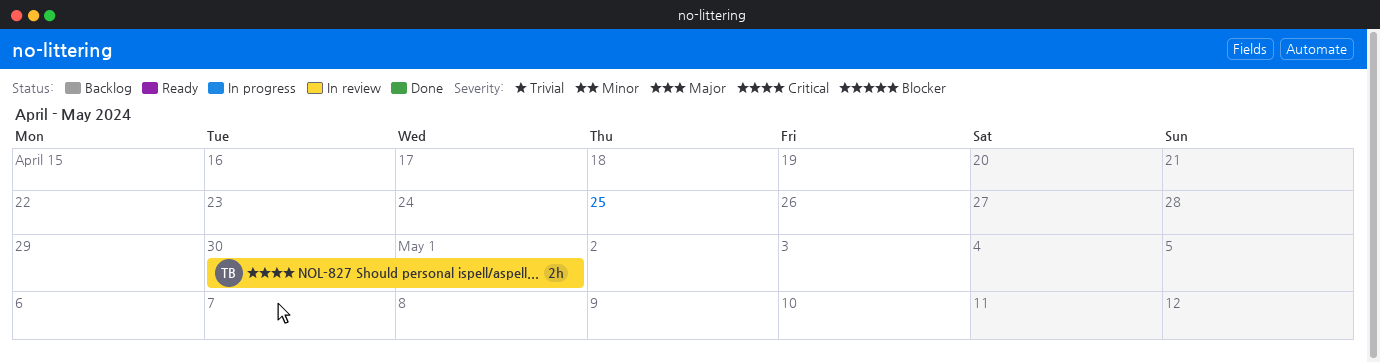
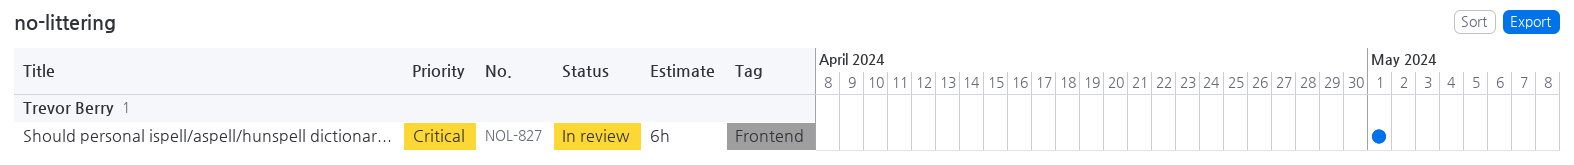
NOL-827, estimate: 2h -> 6h
NOL-827, start: Apr 30 -> May 1

